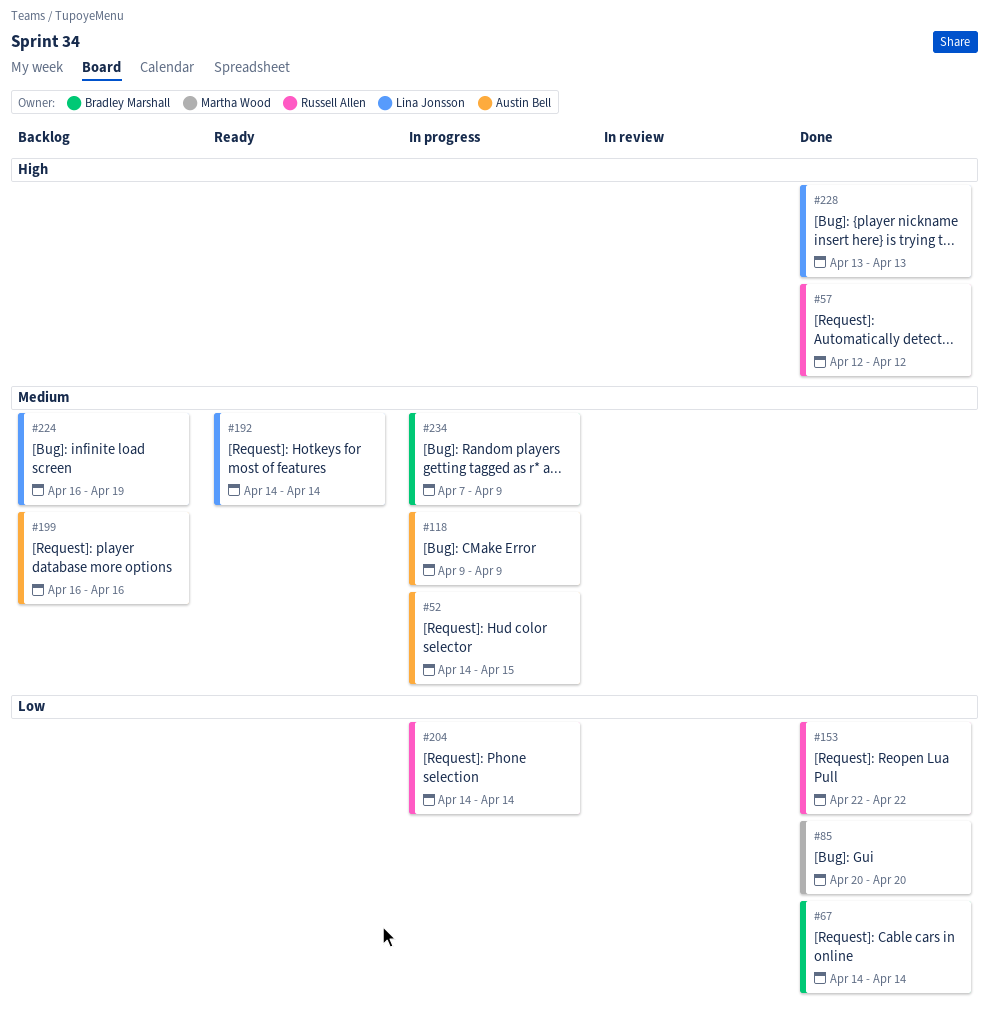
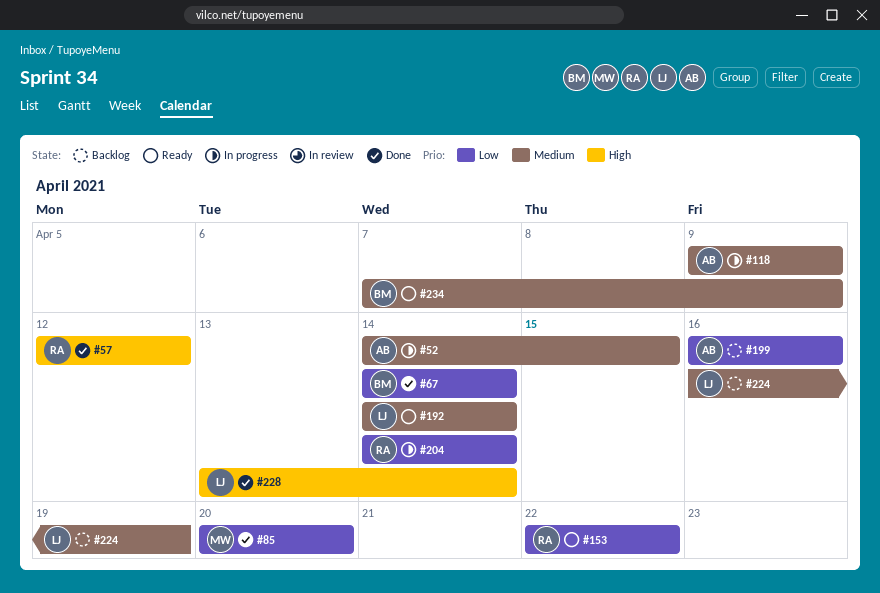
#153, status: Done -> Ready
#199, priority: Medium -> Low
#228, due: Apr 13 -> Apr 14
#234, status: In progress -> Ready

